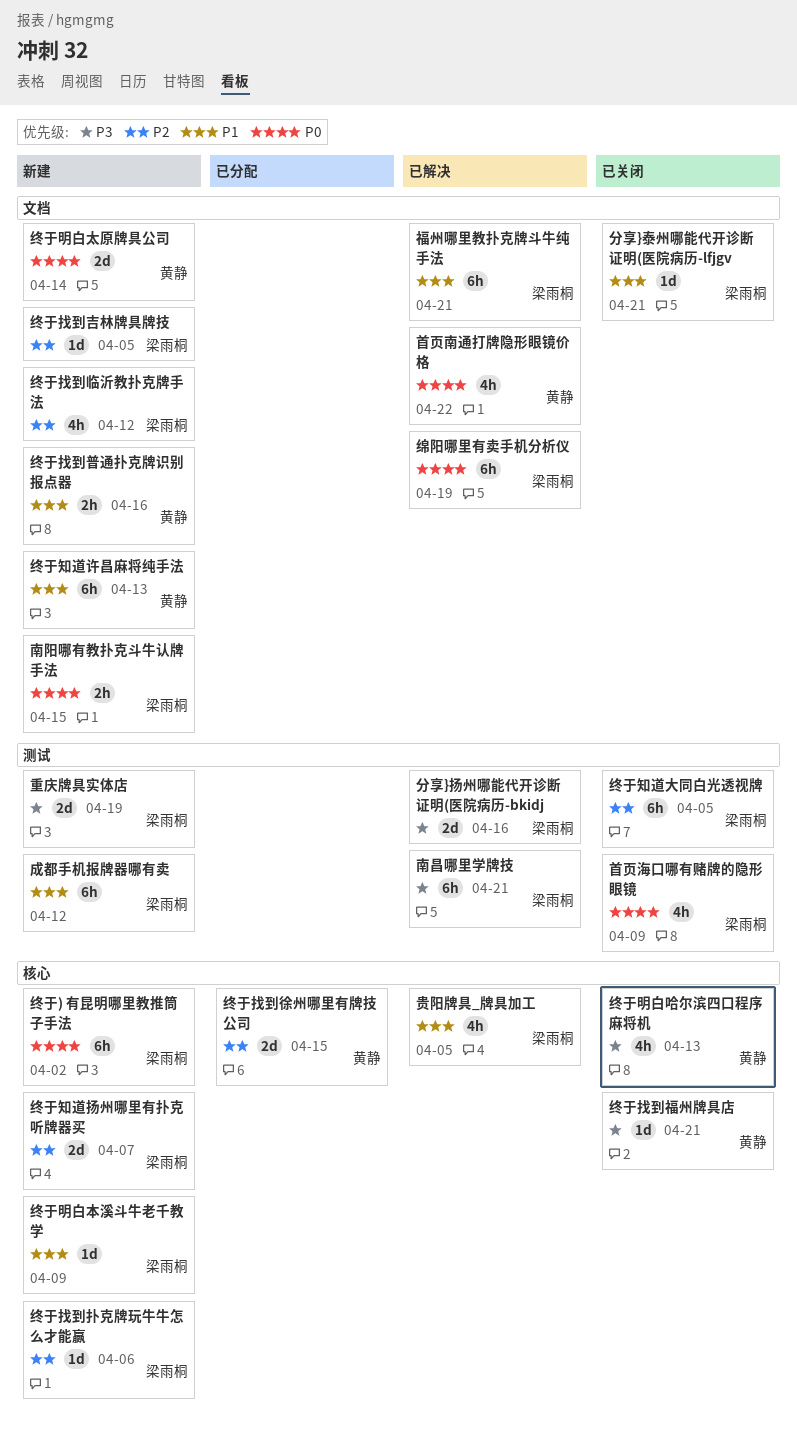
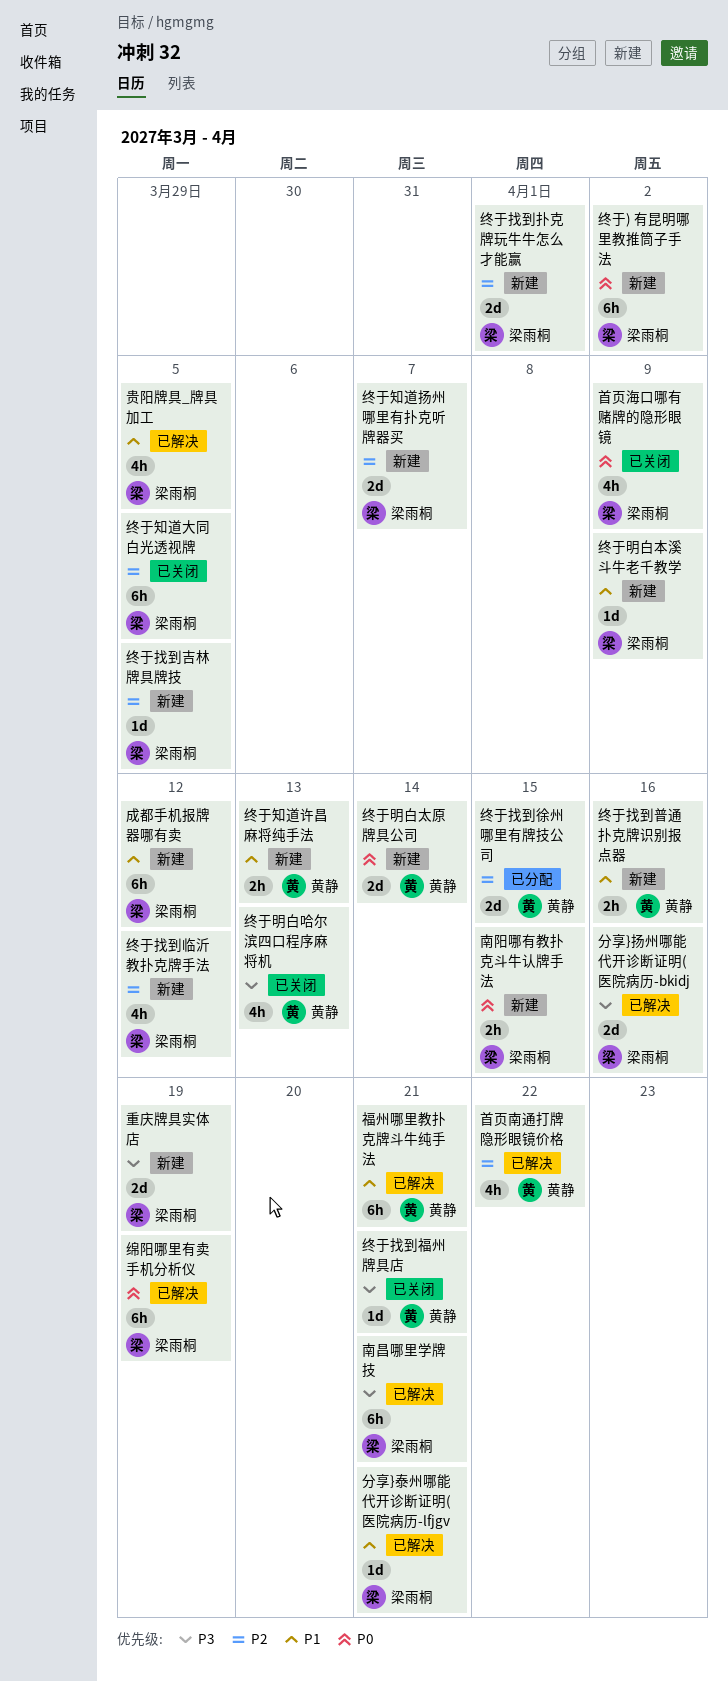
分享}泰州哪能代开诊断证明(医院病历-lfjgv, status: 已关闭 -> 已解决
福州哪里教扑克牌斗牛纯手法, owner: 梁雨桐 -> 黄静
终于找到扑克牌玩牛牛怎么才能赢, estimate: 1d -> 2d
终于找到扑克牌玩牛牛怎么才能赢, due: Apr 6 -> Apr 1
终于知道许昌麻将纯手法, estimate: 6h -> 2h
首页南通打牌隐形眼镜价格, priority: P0 -> P2

